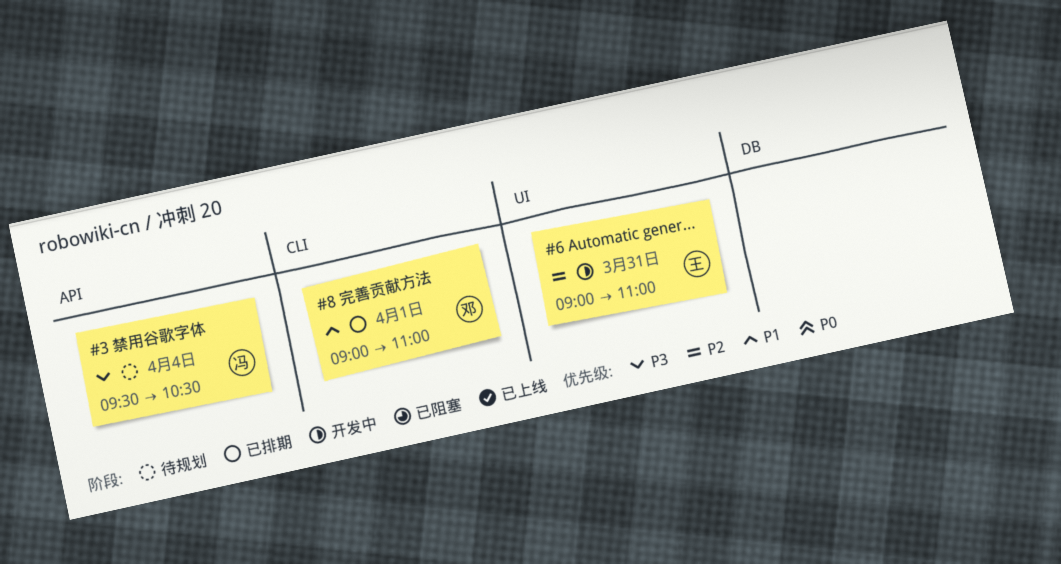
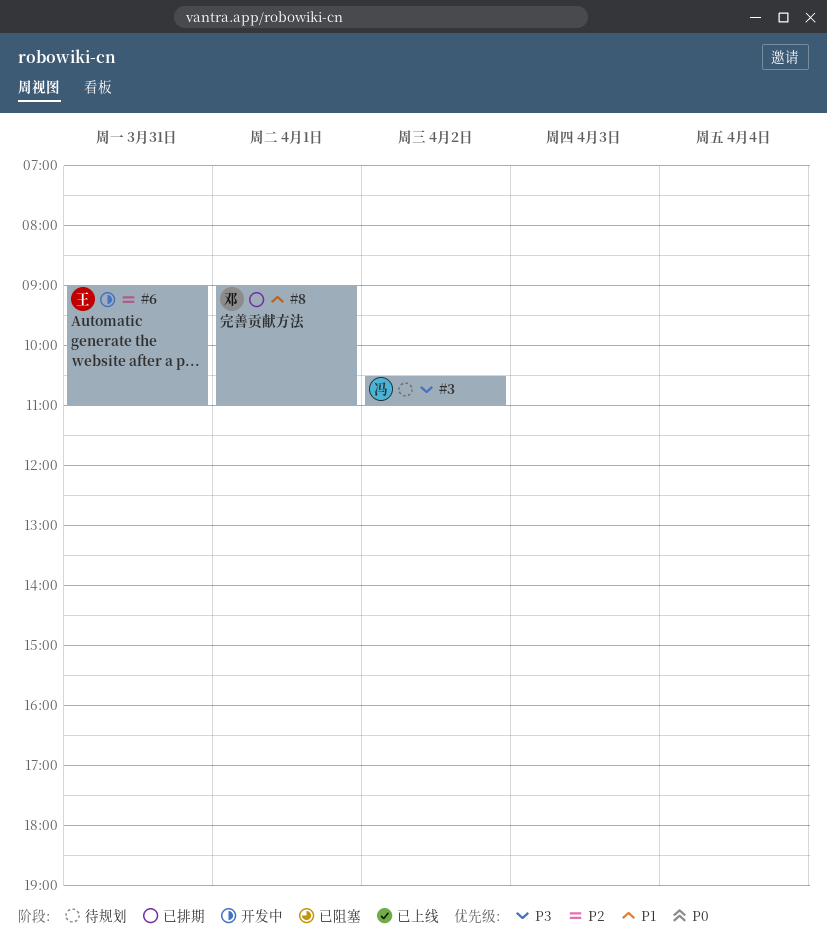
#3, day: Apr 4 -> Apr 2
#3, begins: 09:30 -> 10:30
#3, ends: 10:30 -> 11:00

